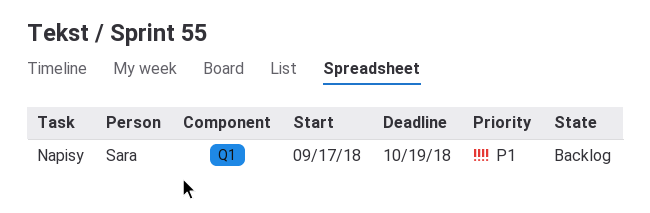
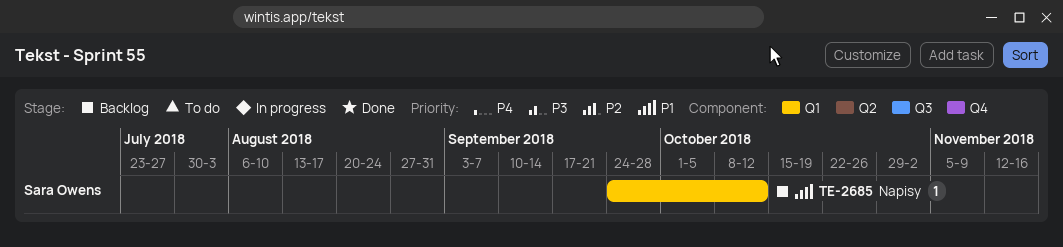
Napisy, start: Sep 17 -> Sep 24
Napisy, due: Oct 19 -> Oct 12

